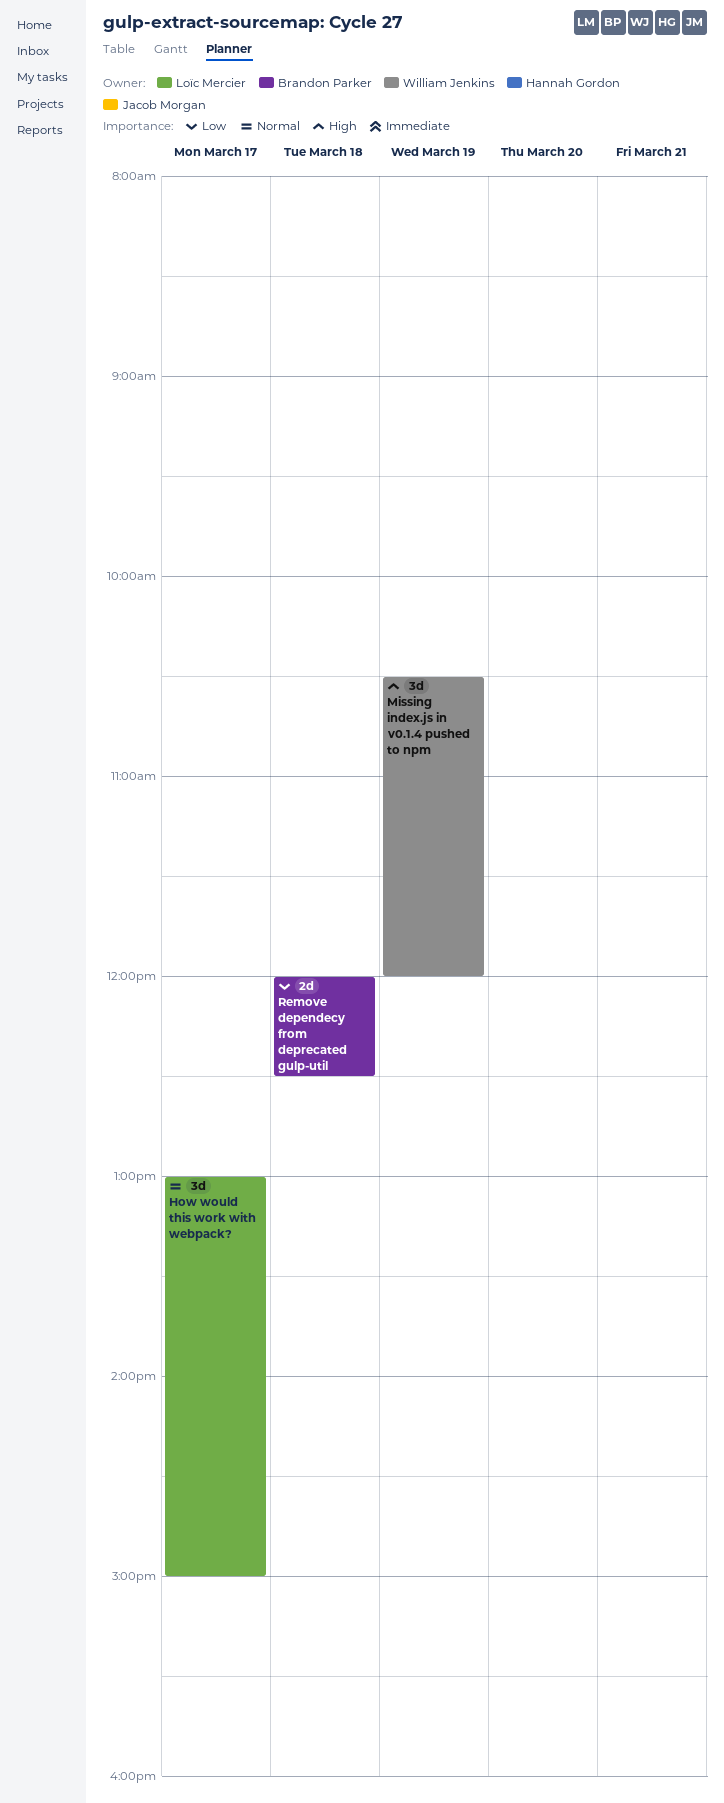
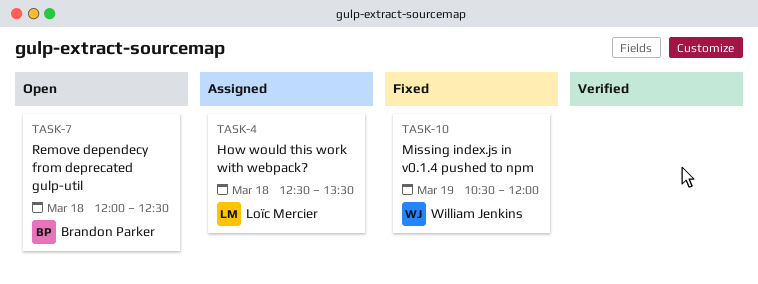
How would this work with webpack?, day: Mar 17 -> Mar 18
How would this work with webpack?, begins: 13:00 -> 12:30
How would this work with webpack?, ends: 15:00 -> 13:30

